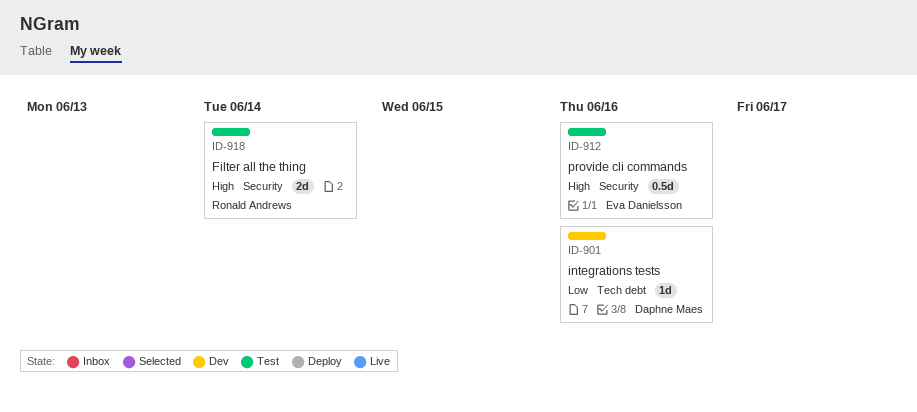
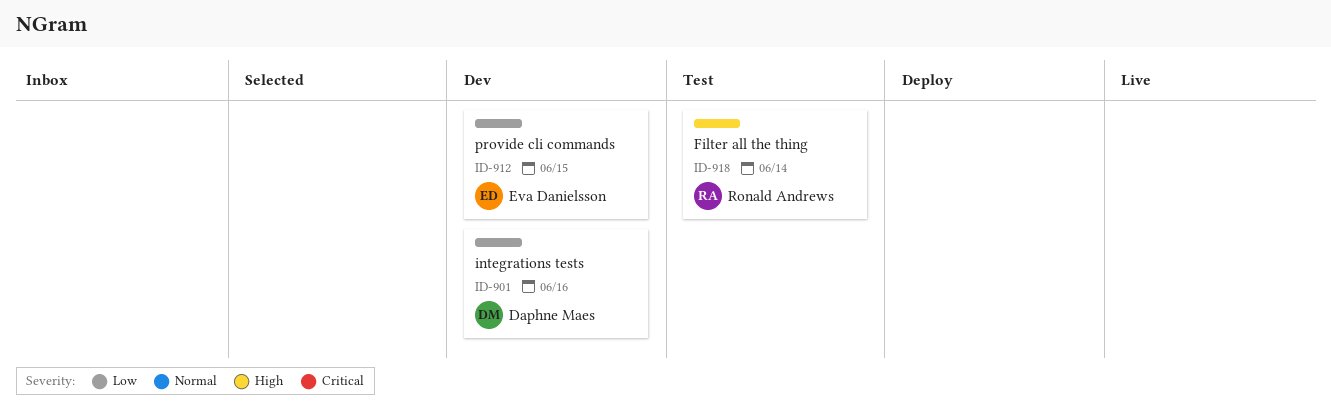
ID-912, status: Test -> Dev
ID-912, priority: High -> Low
ID-912, due: Jun 16 -> Jun 15

